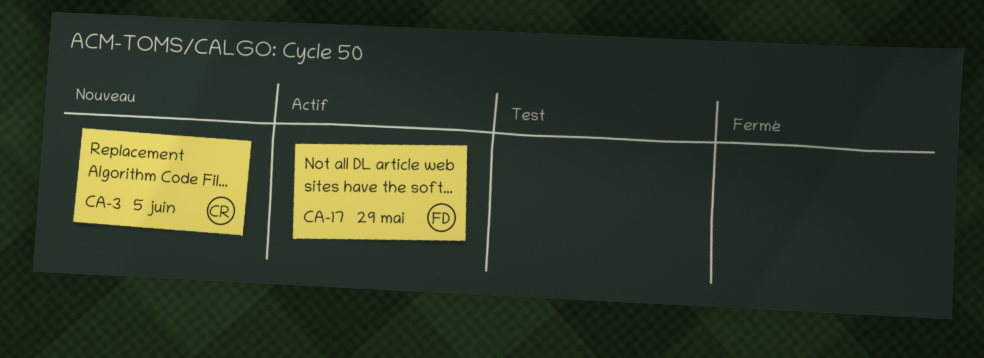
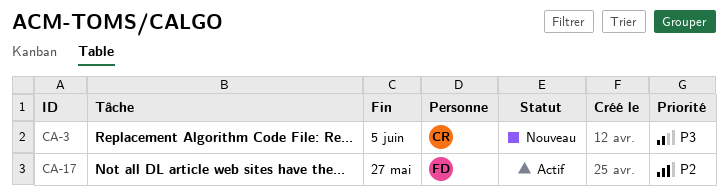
CA-17, due: May 29 -> May 27

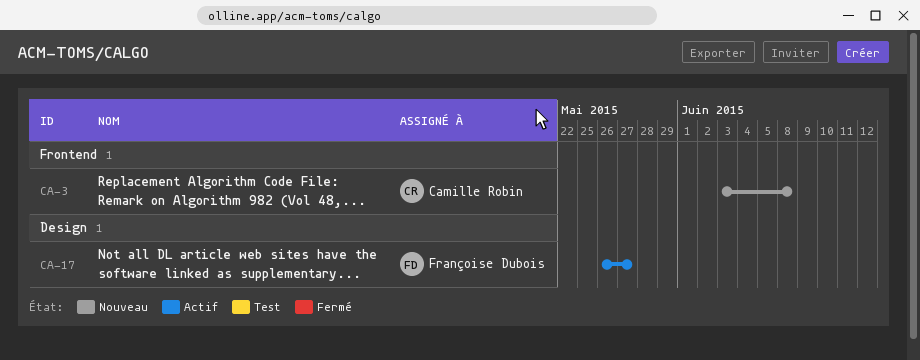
CA-3, due: Jun 5 -> Jun 8

